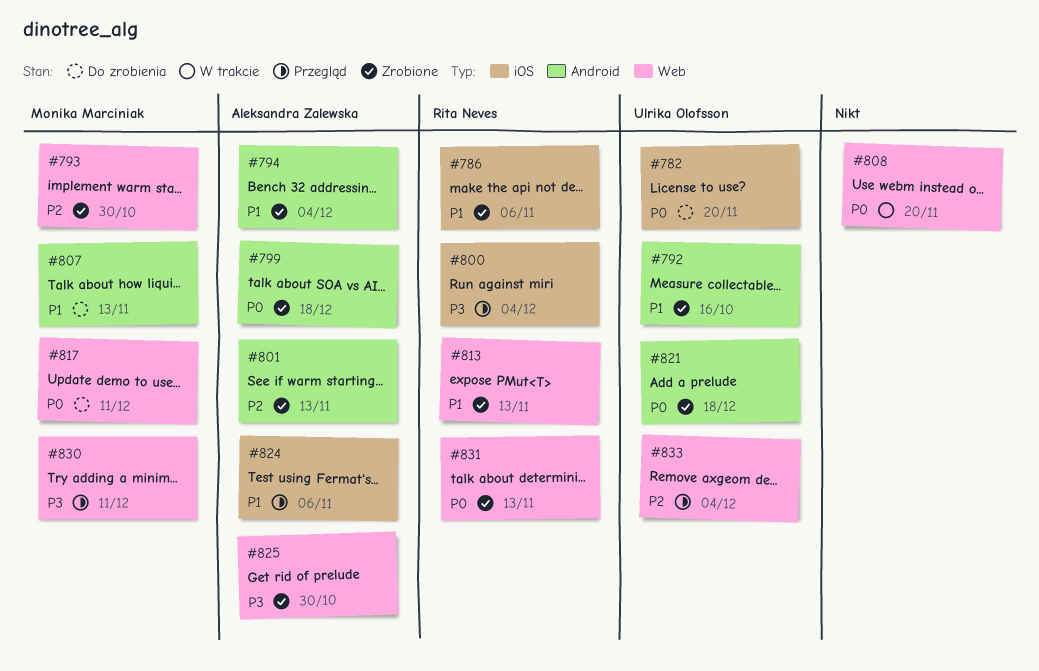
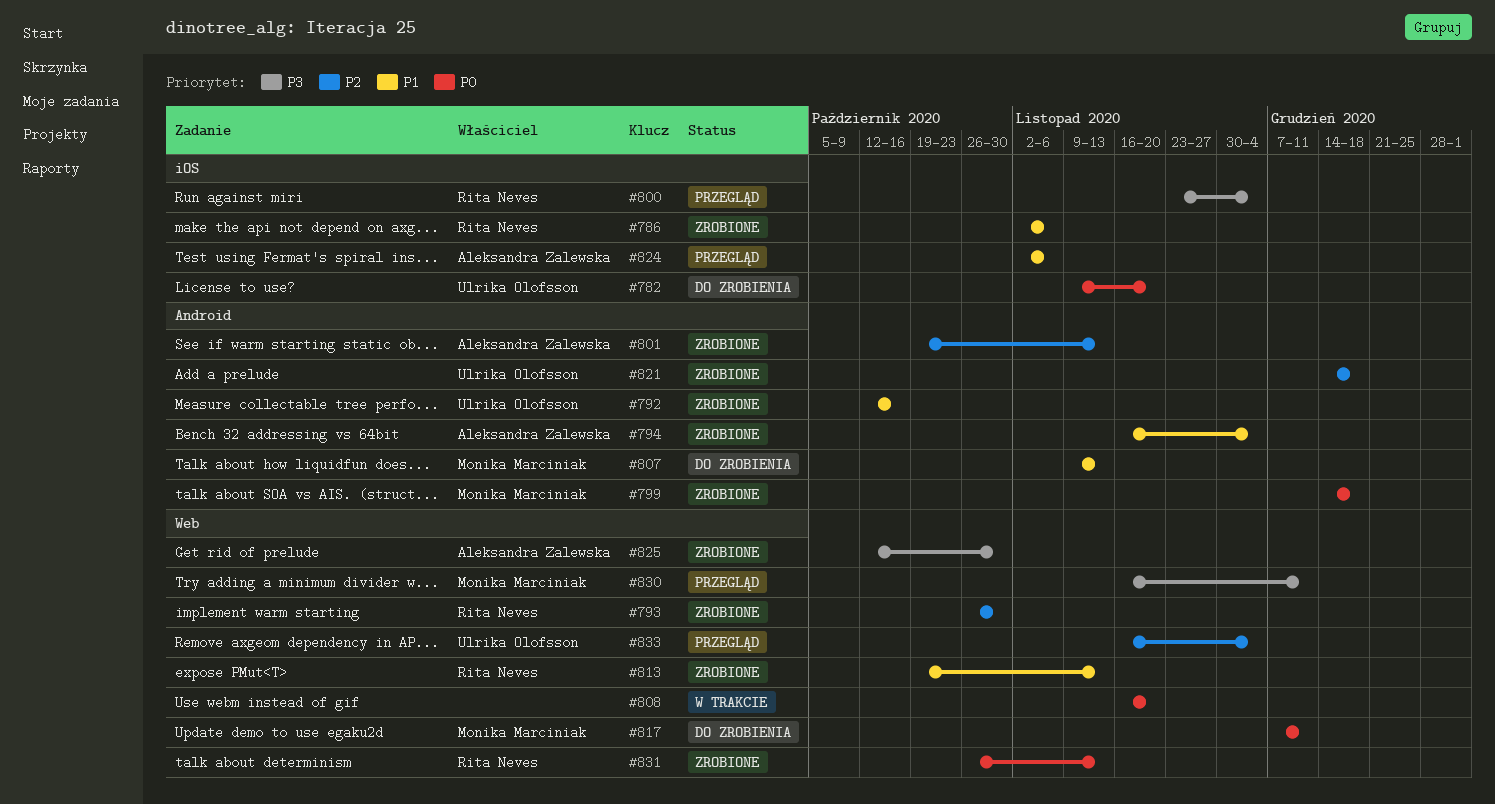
#793, owner: Monika Marciniak -> Rita Neves
#799, owner: Aleksandra Zalewska -> Monika Marciniak
#821, priority: P0 -> P2

